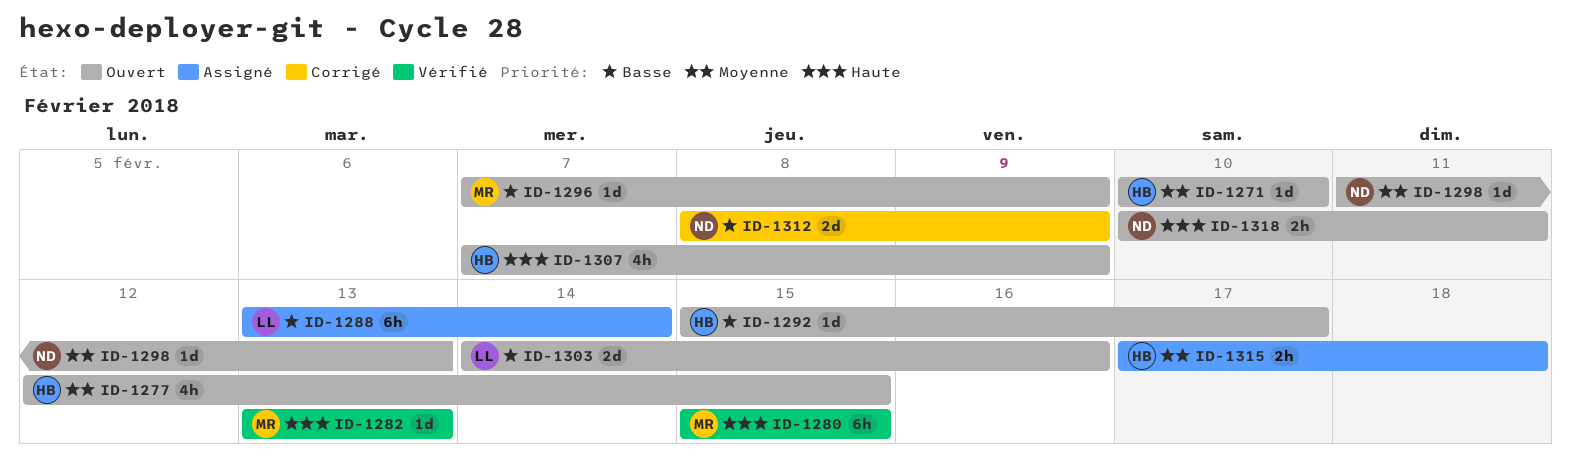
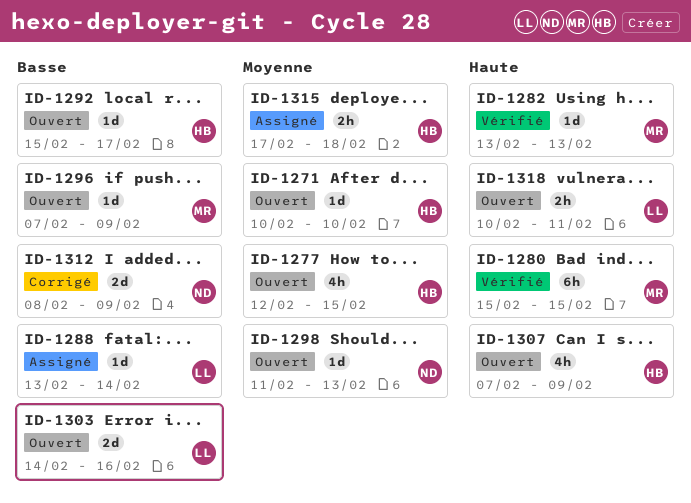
ID-1288, estimate: 6h -> 1d
ID-1318, owner: ND -> LL

